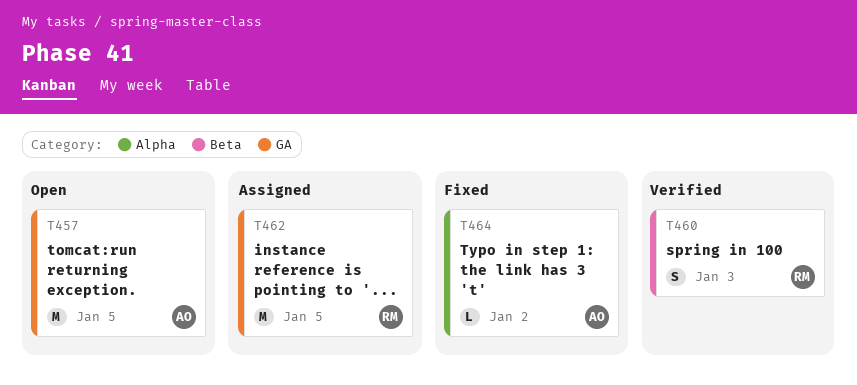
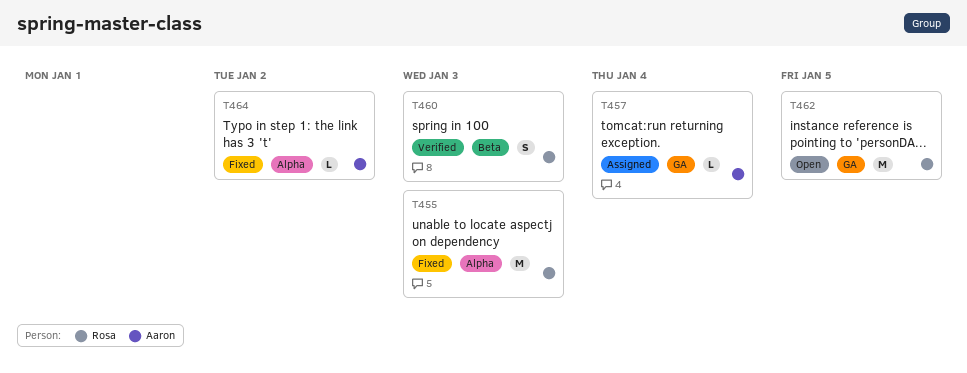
T455: none -> present
T457, status: Open -> Assigned
T457, estimate: M -> L
T457, due: Jan 5 -> Jan 4
T462, status: Assigned -> Open

